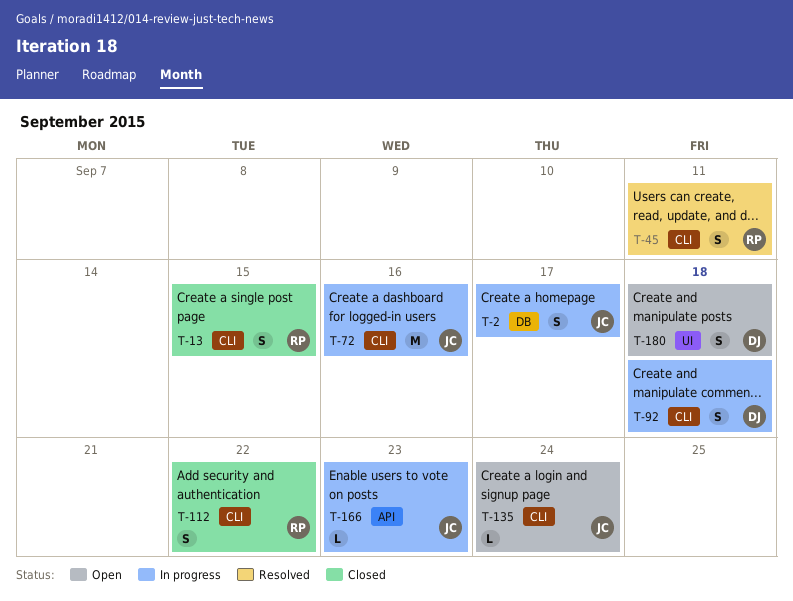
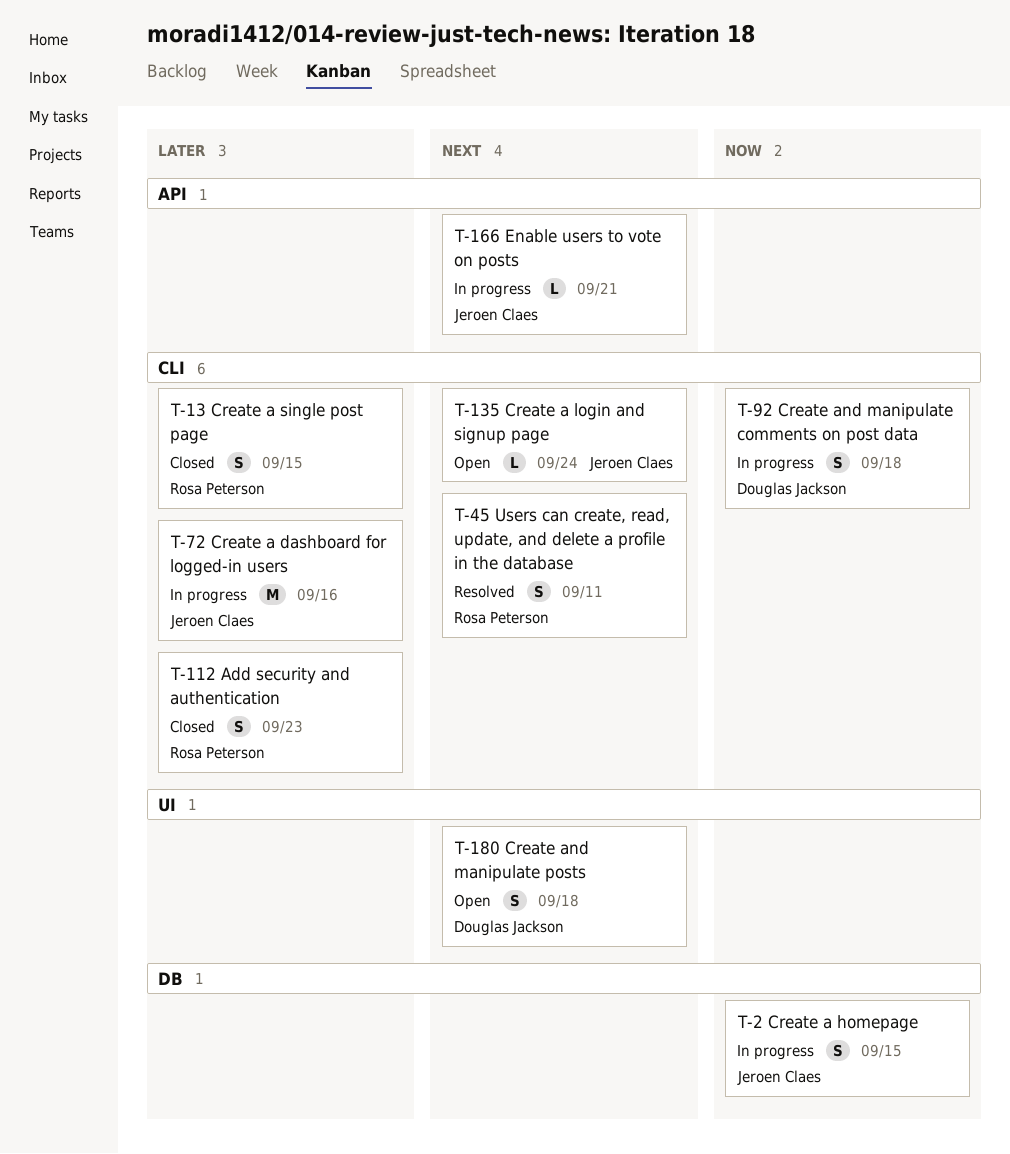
T-2, due: Sep 17 -> Sep 15
T-112, due: Sep 22 -> Sep 23
T-166, due: Sep 23 -> Sep 21

